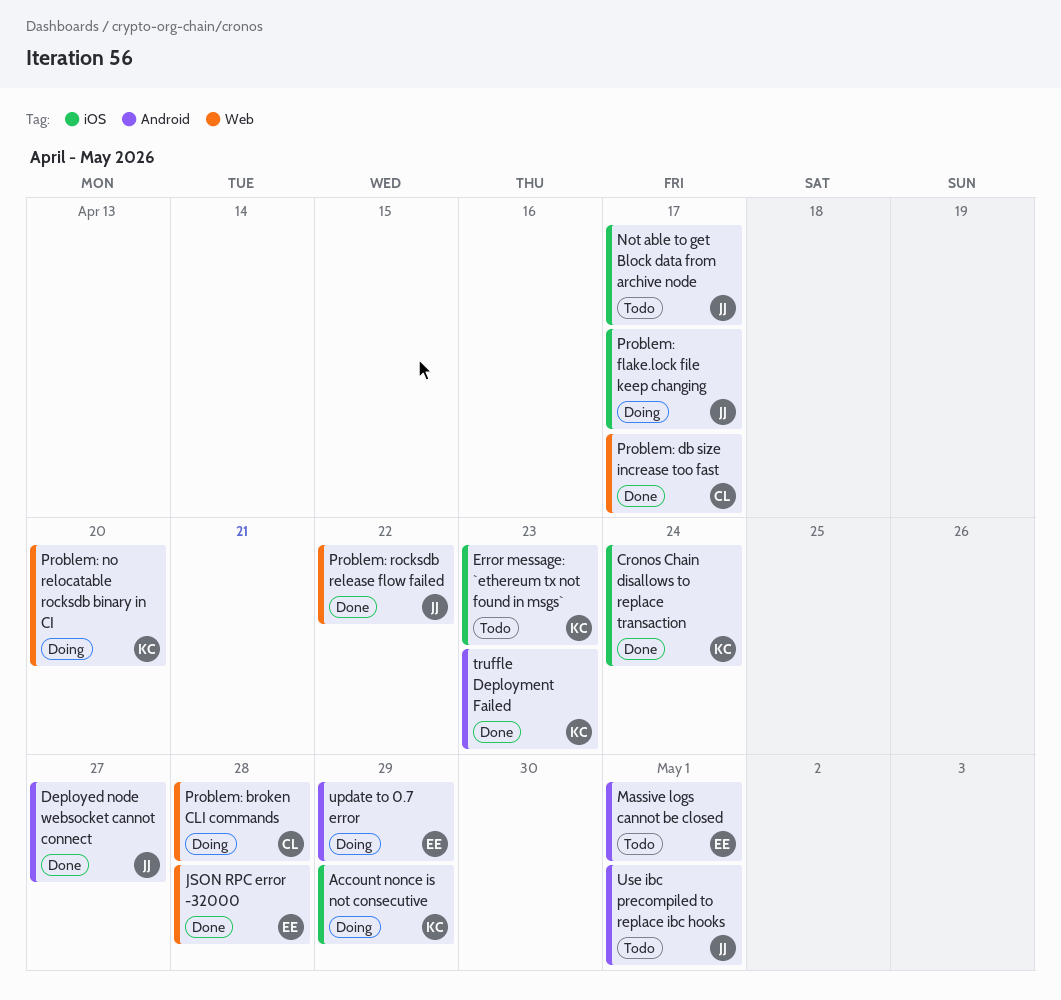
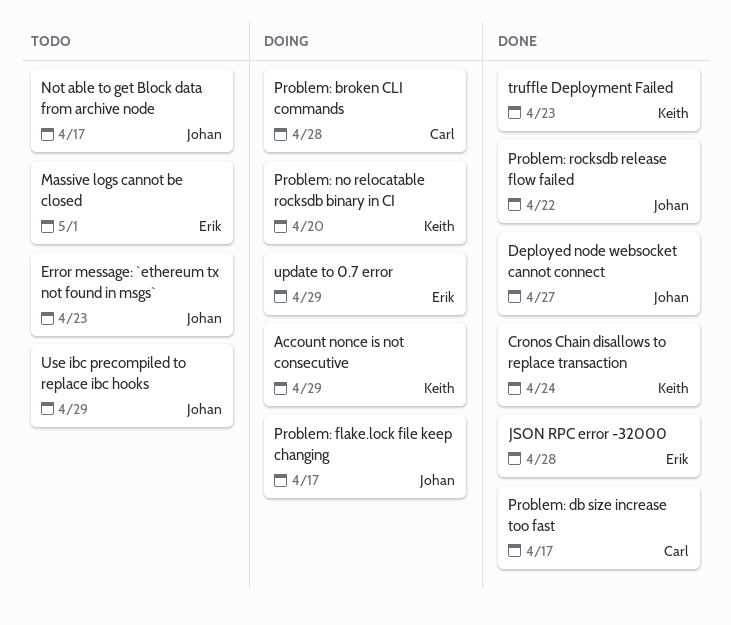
Error message: `ethereum tx not found in msgs`, owner: Keith -> Johan
Use ibc precompiled to replace ibc hooks, due: May 1 -> Apr 29

